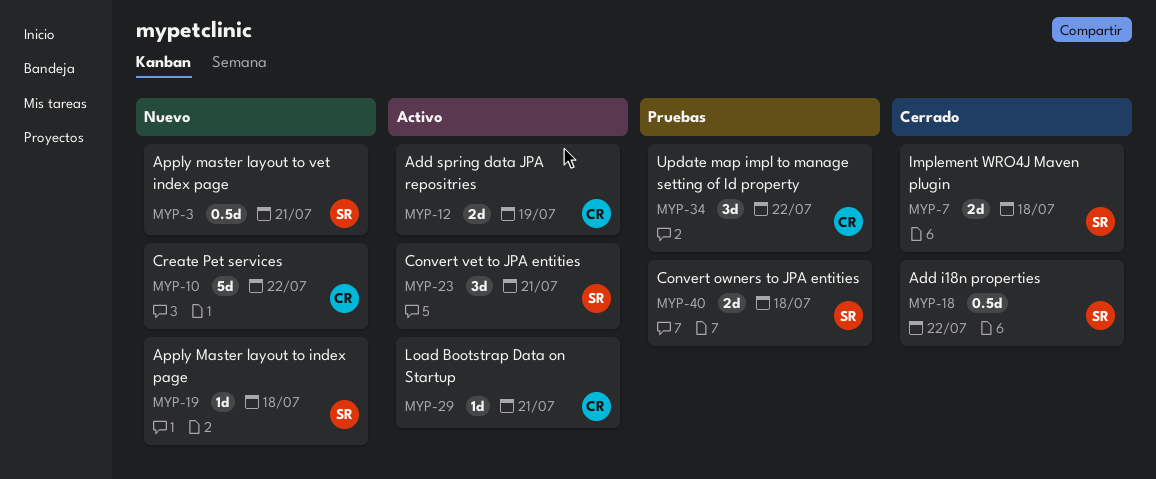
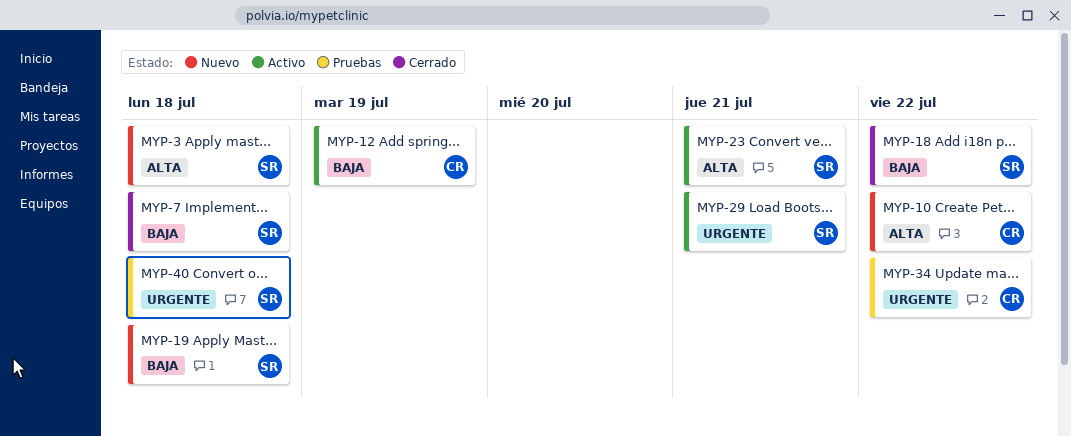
MYP-3, due: Jul 21 -> Jul 18
MYP-29, owner: CR -> SR

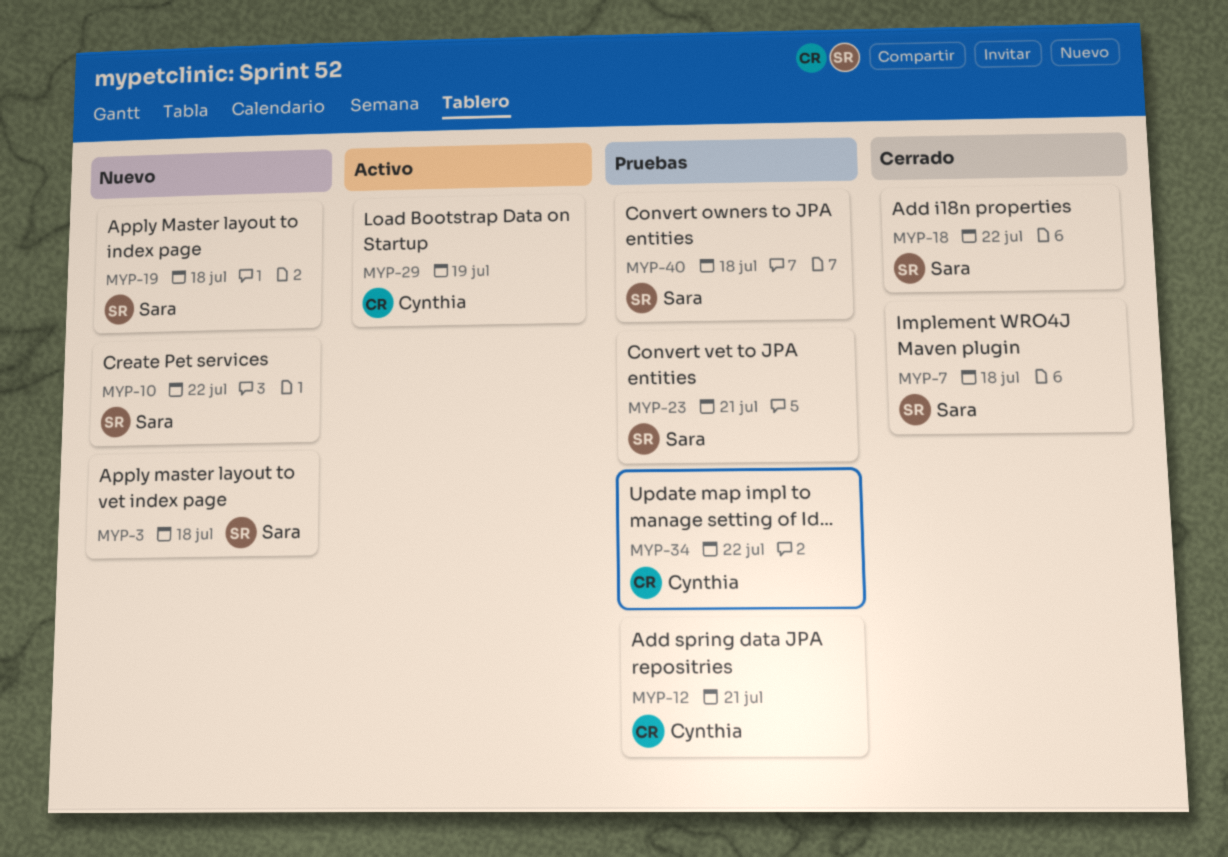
MYP-10, owner: Cynthia -> Sara
MYP-12, status: Activo -> Pruebas
MYP-12, due: Jul 19 -> Jul 21
MYP-23, status: Activo -> Pruebas
MYP-29, owner: Sara -> Cynthia
MYP-29, due: Jul 21 -> Jul 19

